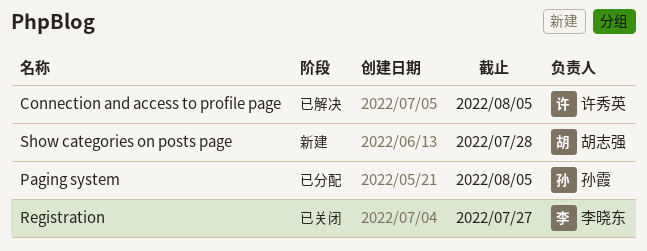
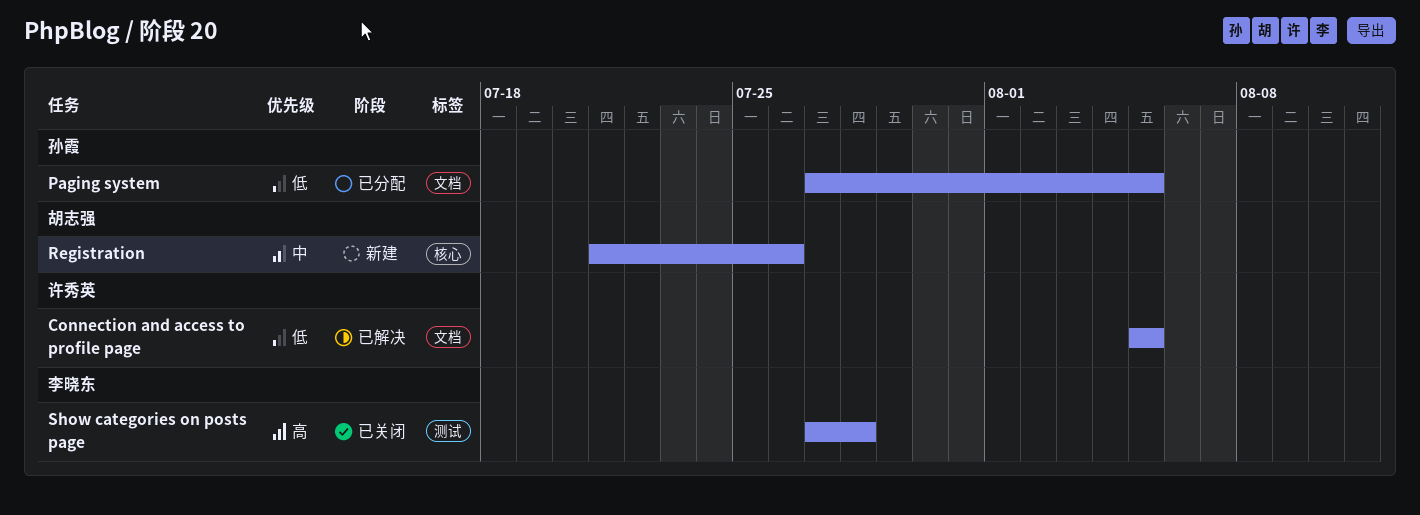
Registration, status: 已关闭 -> 新建
Registration, owner: 李晓东 -> 胡志强
Registration, due: Jul 27 -> Jul 26
Show categories on posts page, status: 新建 -> 已关闭
Show categories on posts page, owner: 胡志强 -> 李晓东

